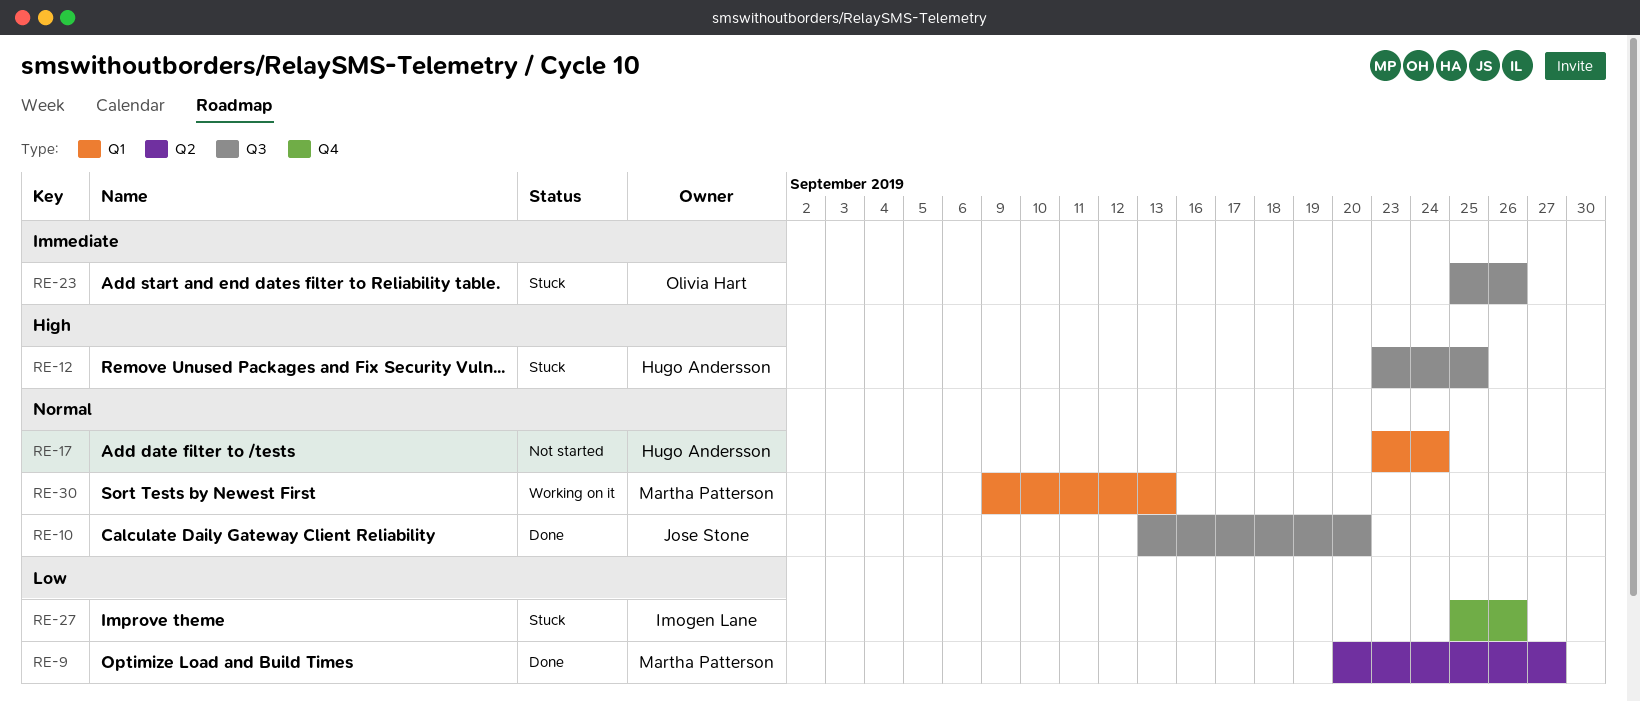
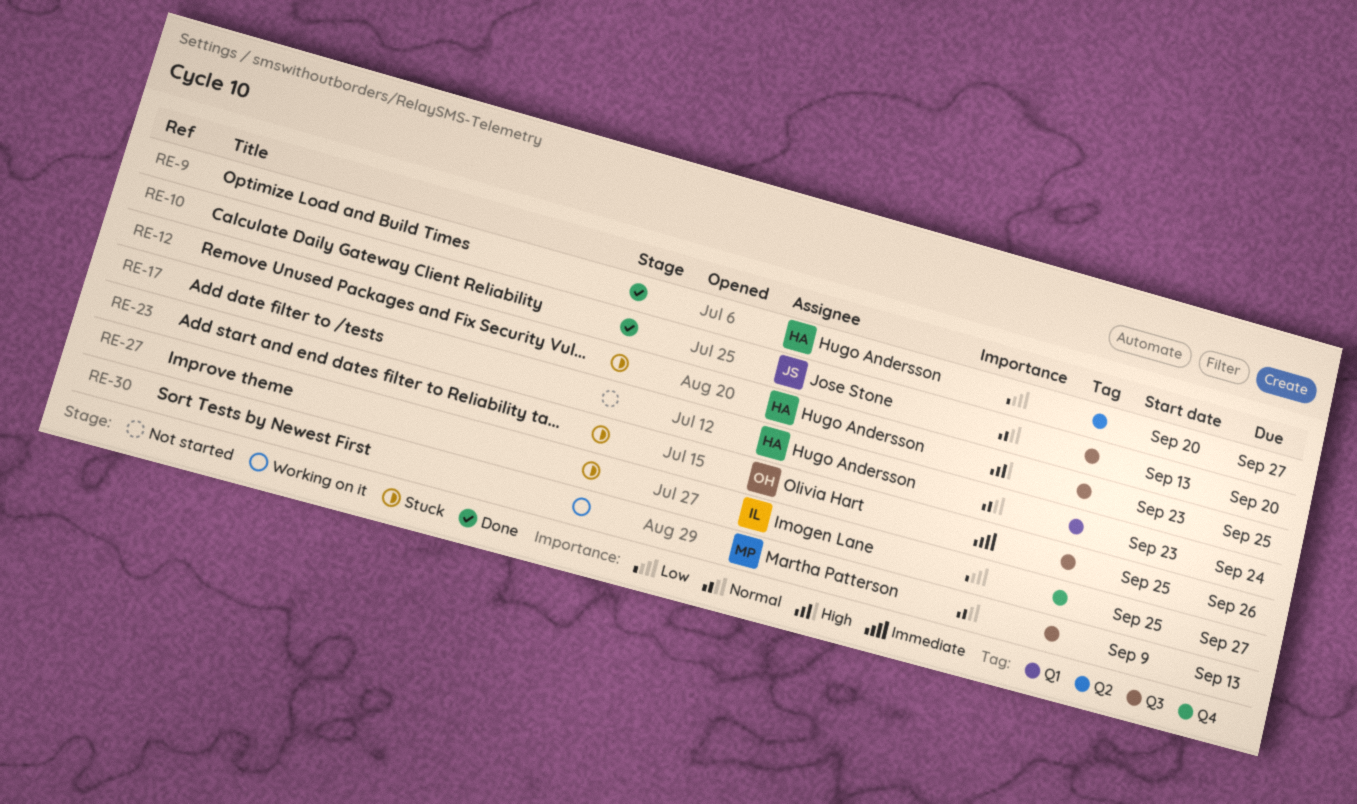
RE-9, owner: Martha Patterson -> Hugo Andersson
RE-27, due: Sep 26 -> Sep 27
RE-30, label: Q1 -> Q3

